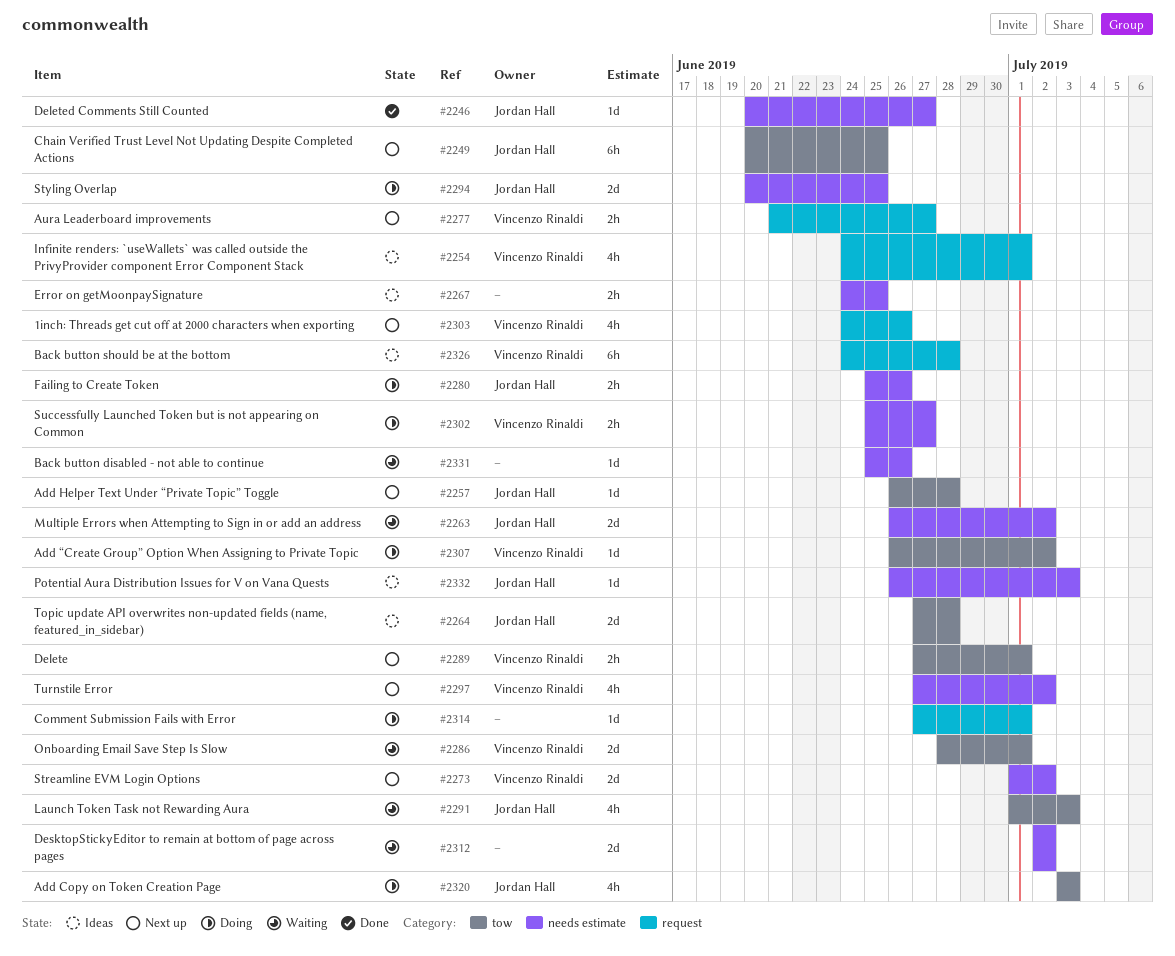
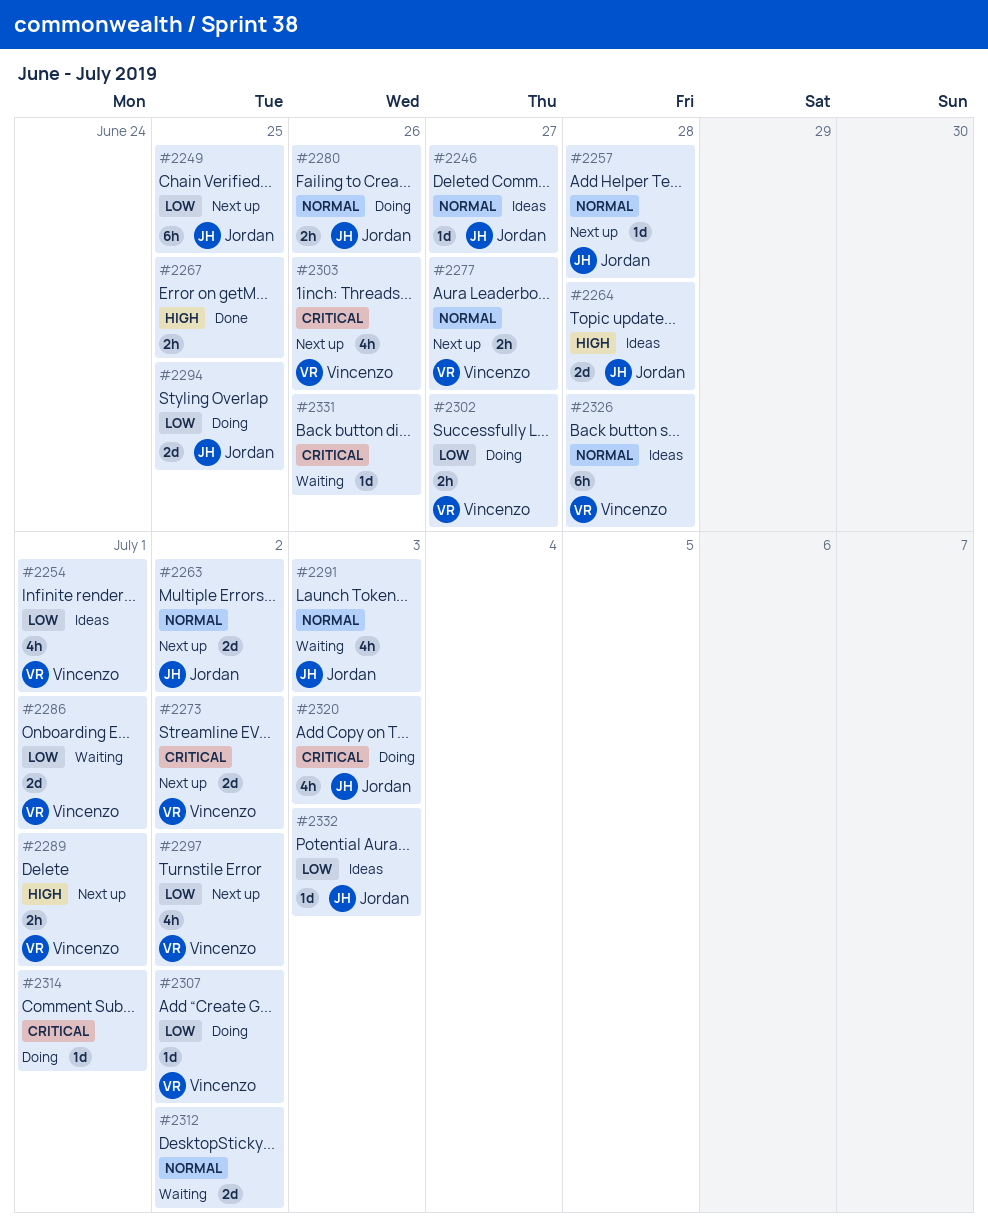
#2246, status: Done -> Ideas
#2263, status: Waiting -> Next up
#2267, status: Ideas -> Done

